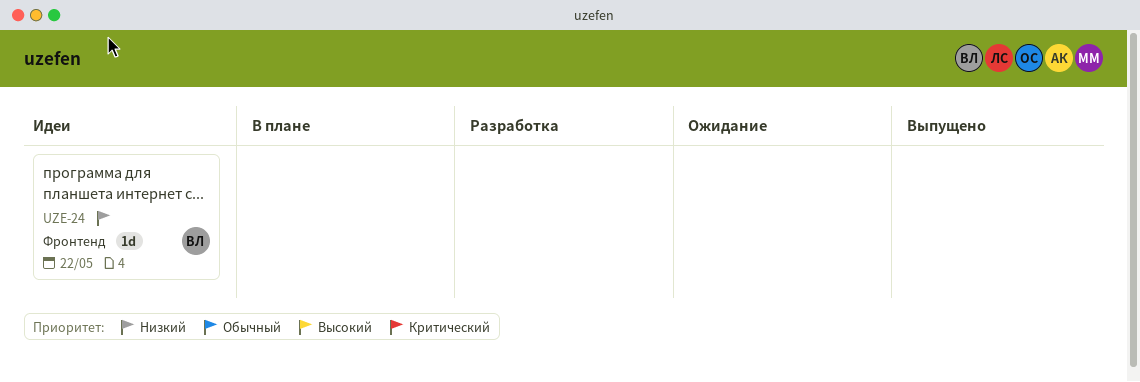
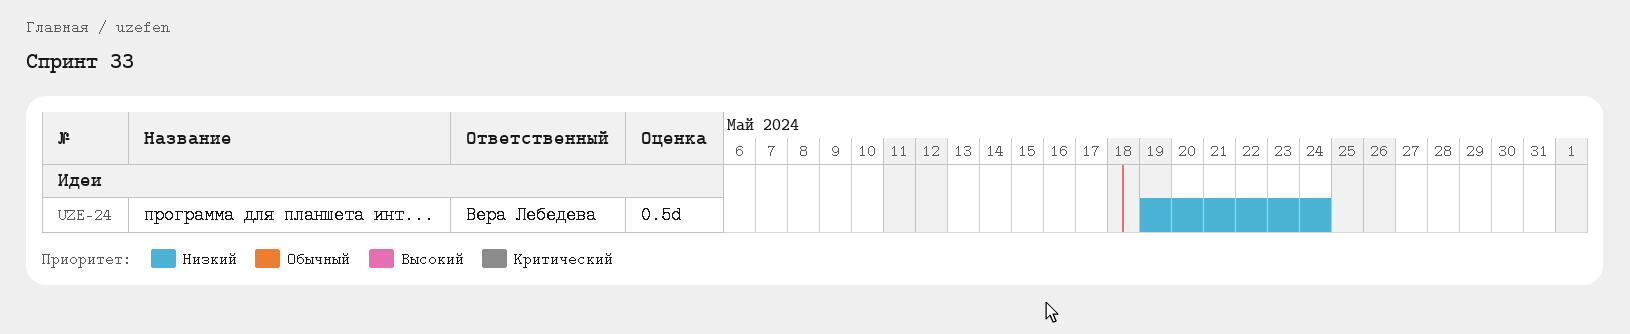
UZE-24, estimate: 1d -> 0.5d
UZE-24, due: May 22 -> May 24

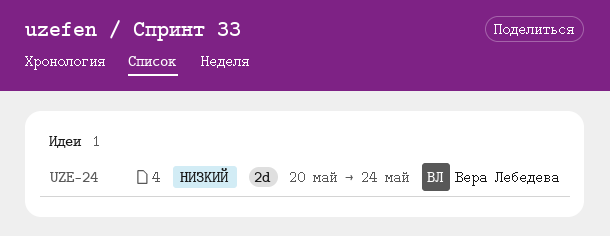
UZE-24, estimate: 0.5d -> 2d
UZE-24, start: May 19 -> May 20

